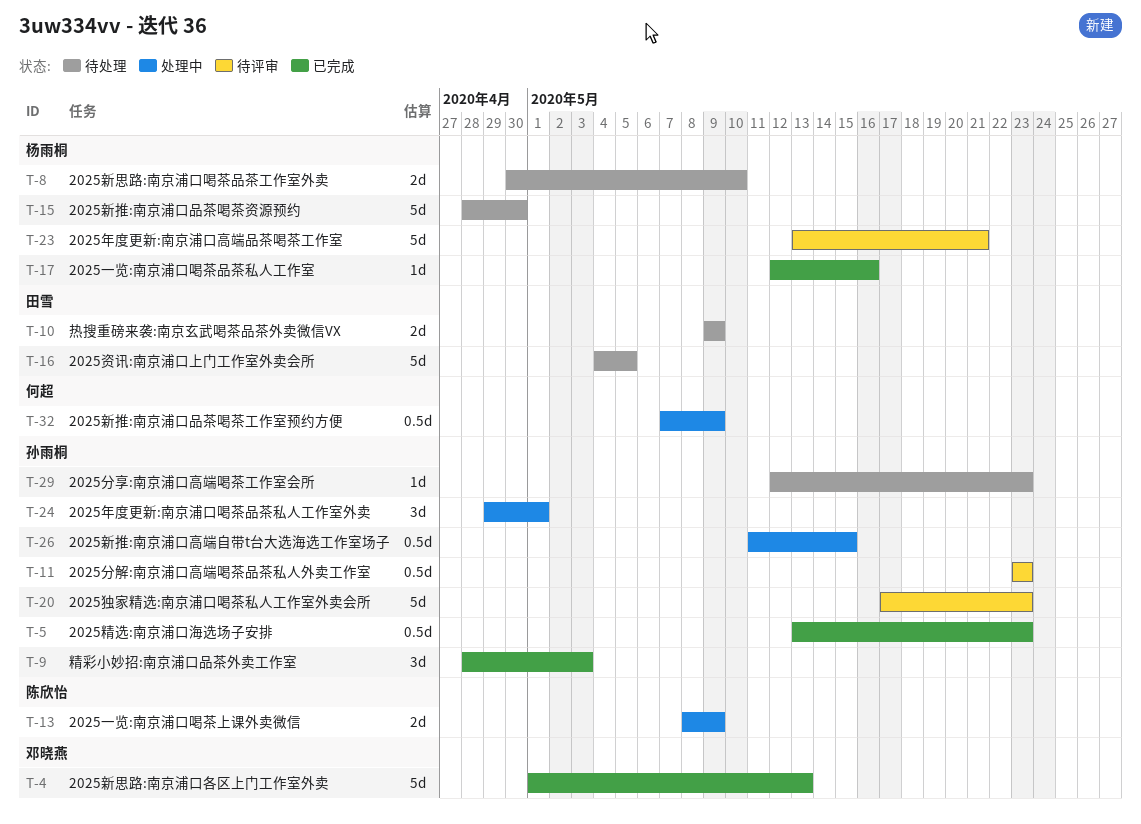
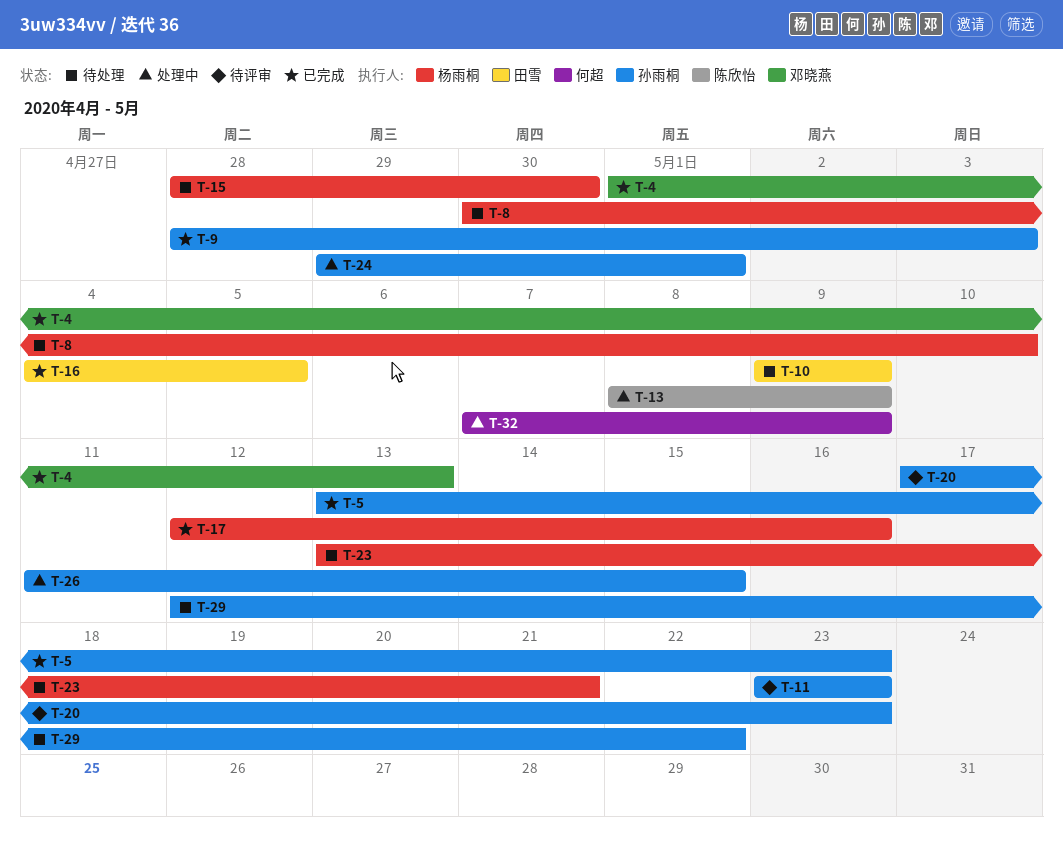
T-16, status: 待处理 -> 已完成
T-23, status: 待评审 -> 待处理
T-29, due: May 23 -> May 22

